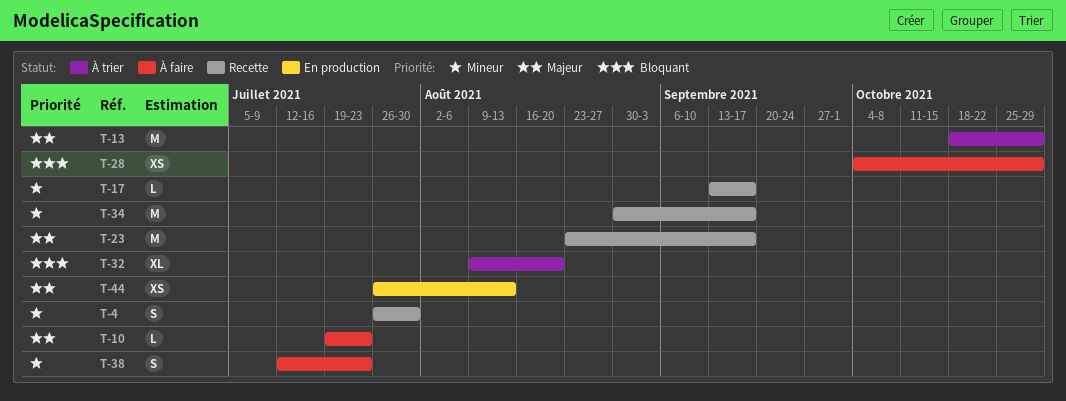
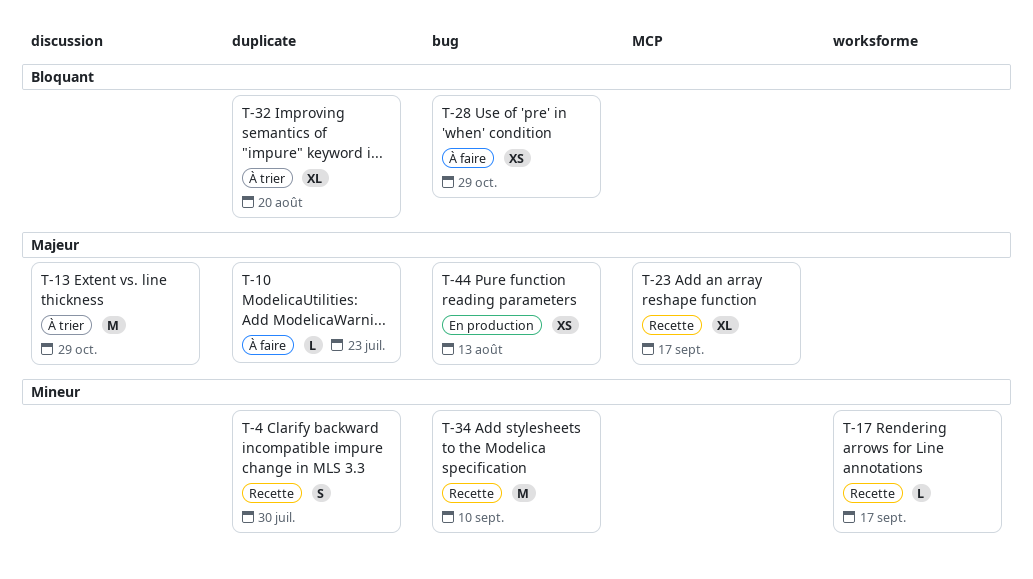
T-23, estimate: M -> XL
T-34, due: Sep 17 -> Sep 10
T-38: present -> none

